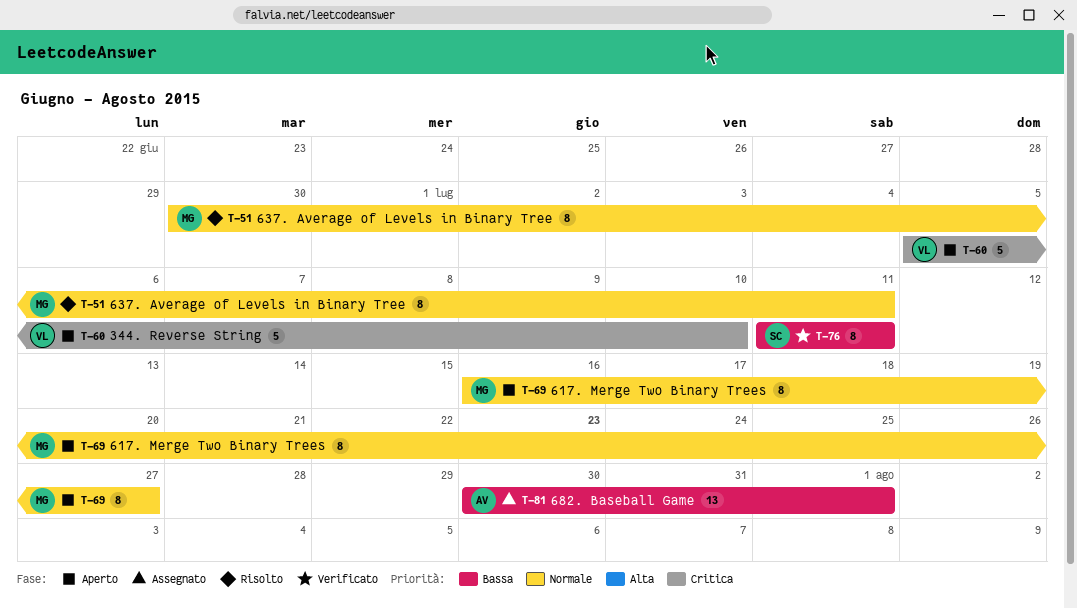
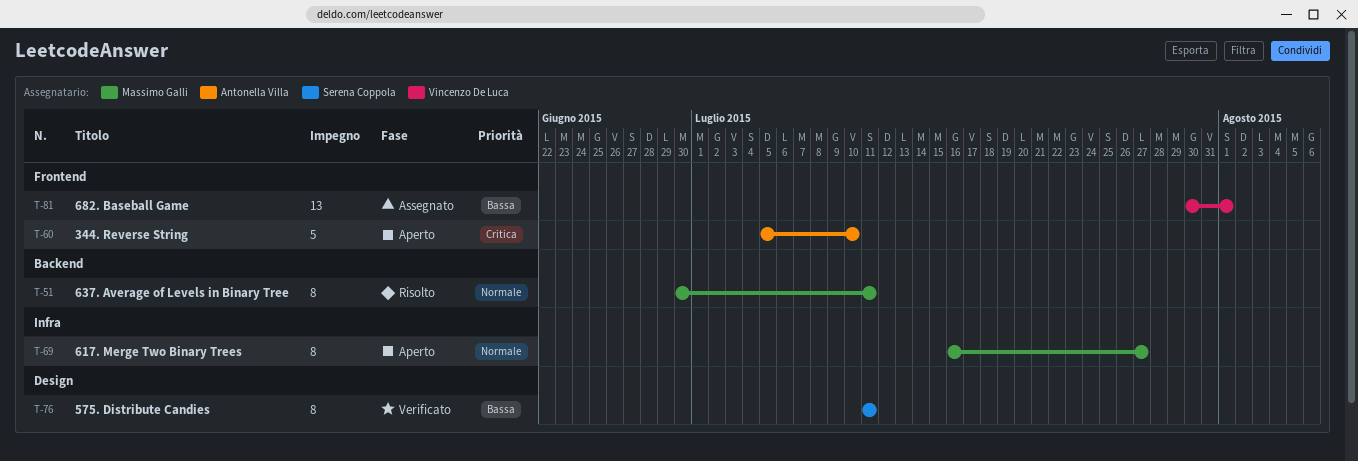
T-60, owner: Vincenzo De Luca -> Antonella Villa
T-81, owner: Antonella Villa -> Vincenzo De Luca

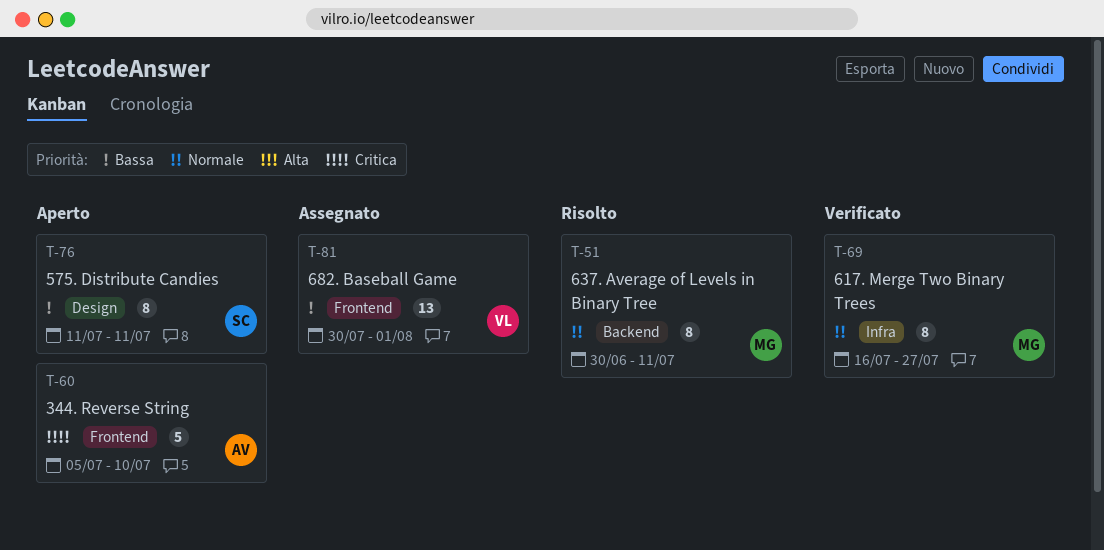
T-69, status: Aperto -> Verificato
T-76, status: Verificato -> Aperto

